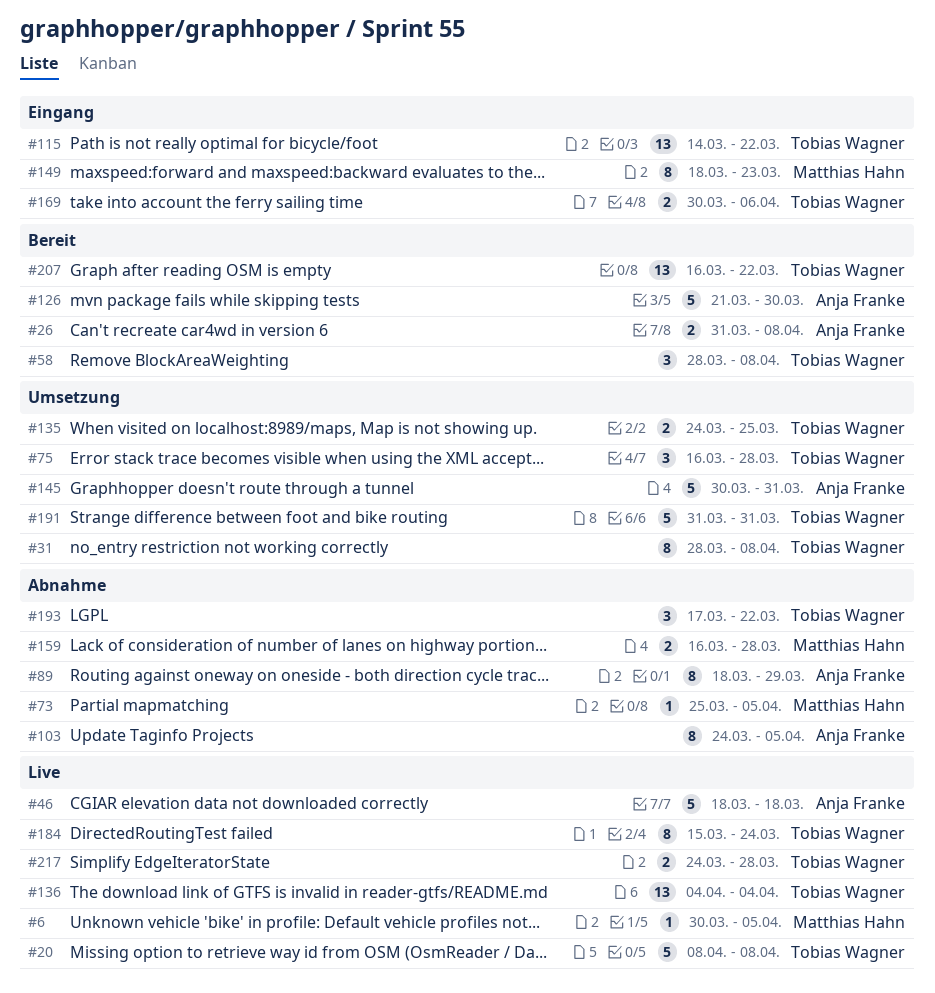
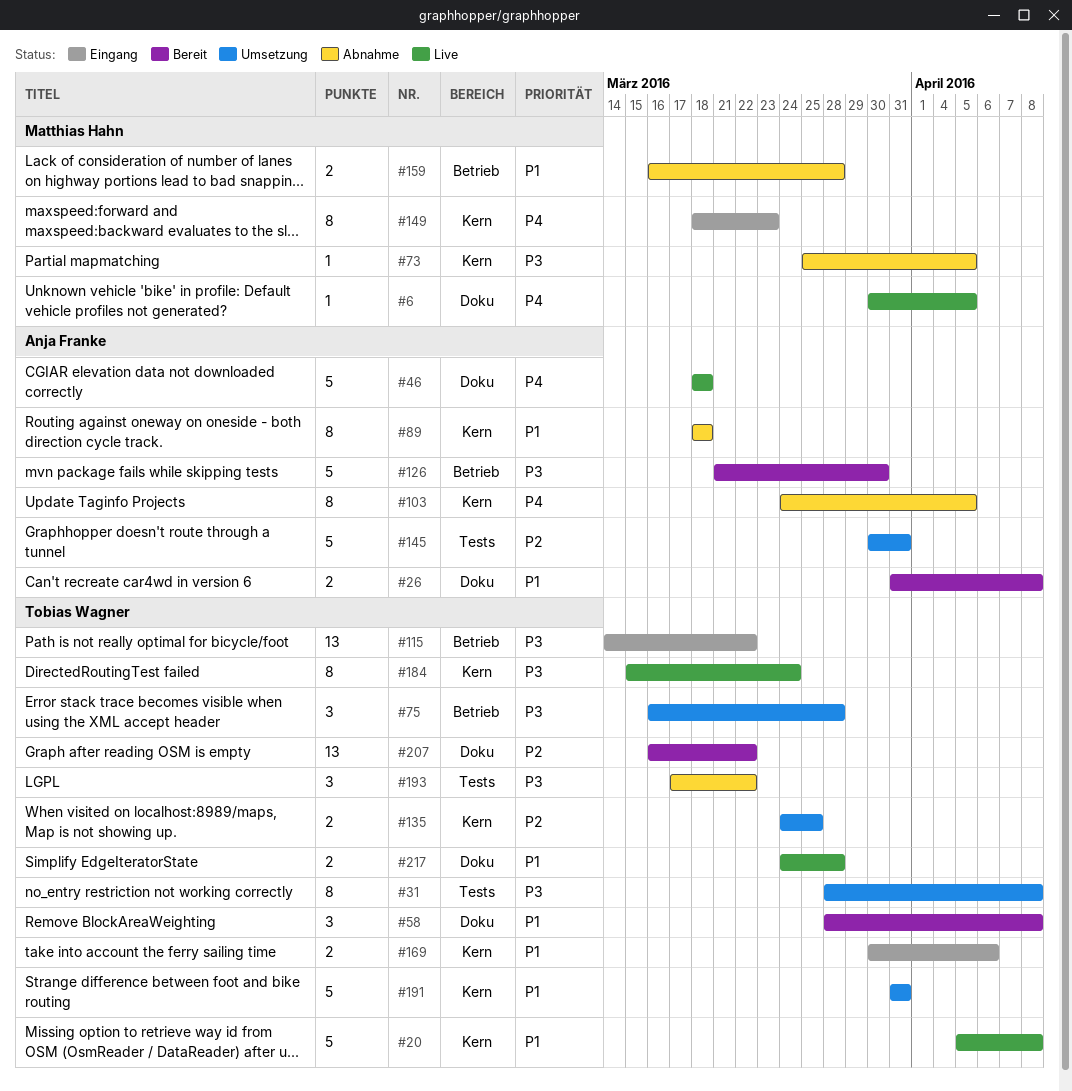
#20, start: Apr 8 -> Apr 5
#89, due: Mar 29 -> Mar 18
#136: present -> none

